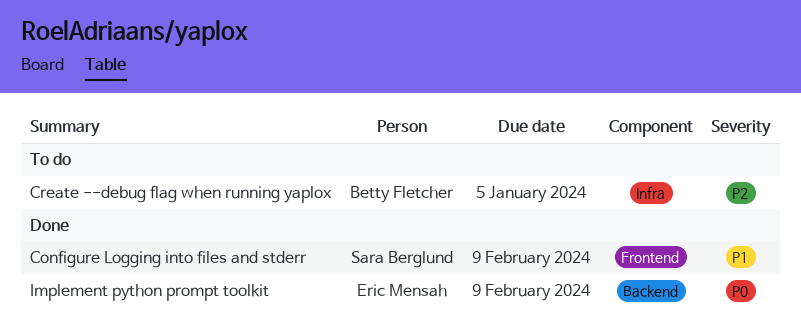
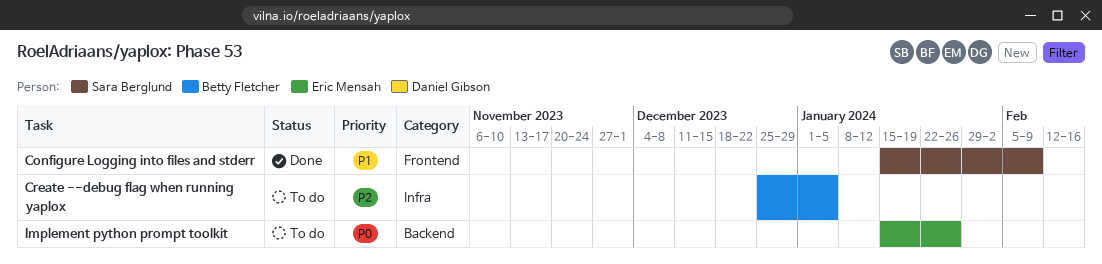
Implement python prompt toolkit, status: Done -> To do
Implement python prompt toolkit, due: Feb 9 -> Jan 26

